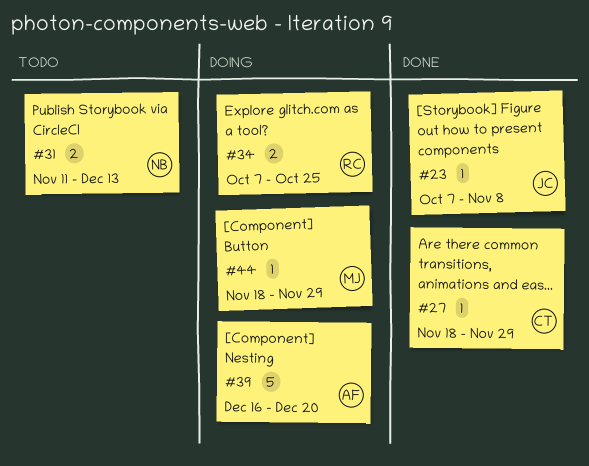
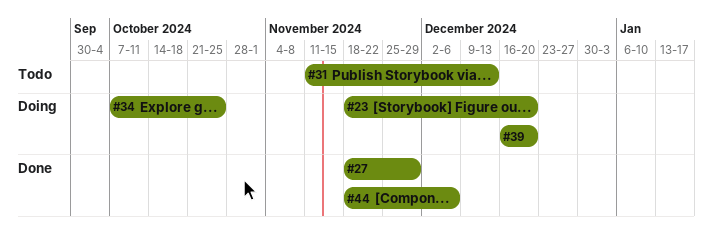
#23, status: Done -> Doing
#23, start: Oct 7 -> Nov 18
#23, due: Nov 8 -> Dec 20
#44, status: Doing -> Done
#44, due: Nov 29 -> Dec 6

